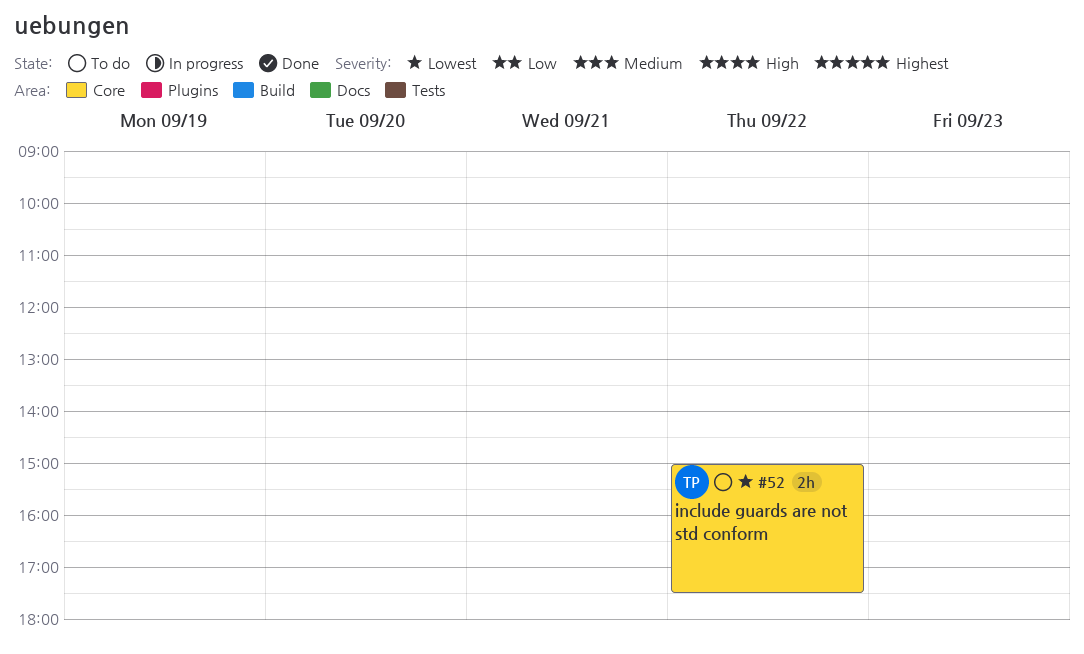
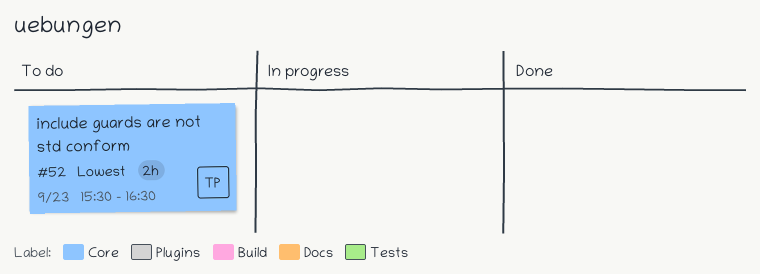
#52, day: Sep 22 -> Sep 23
#52, begins: 15:00 -> 15:30
#52, ends: 17:30 -> 16:30

